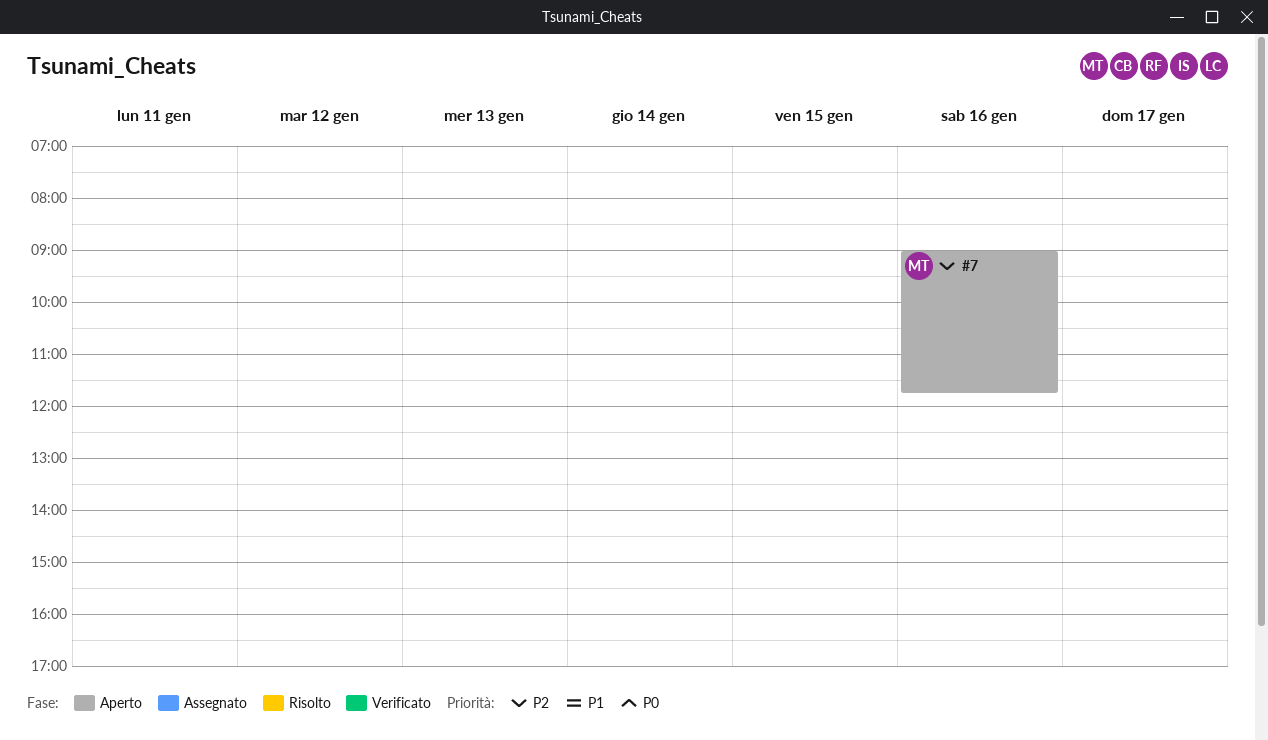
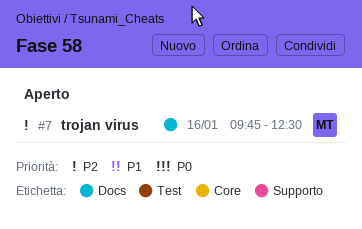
#7, begins: 09:00 -> 09:45
#7, ends: 11:45 -> 12:30

